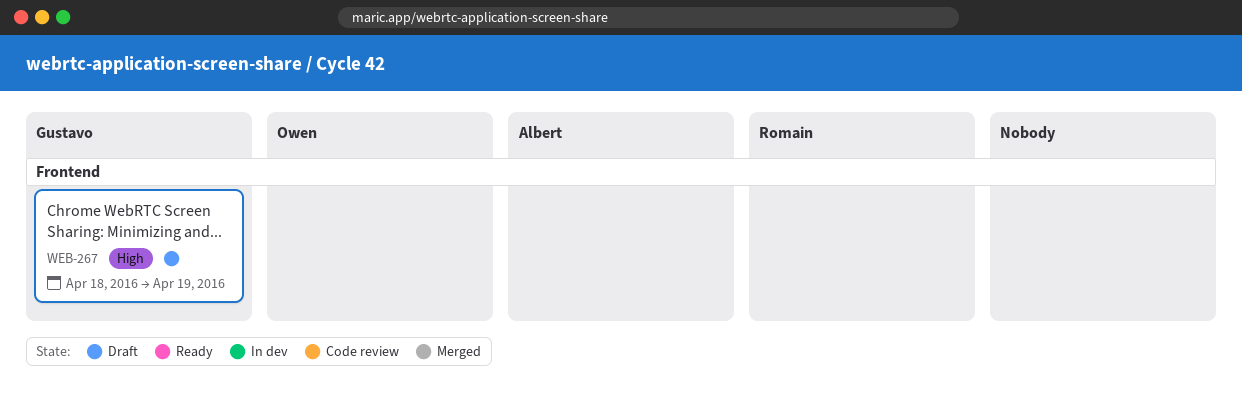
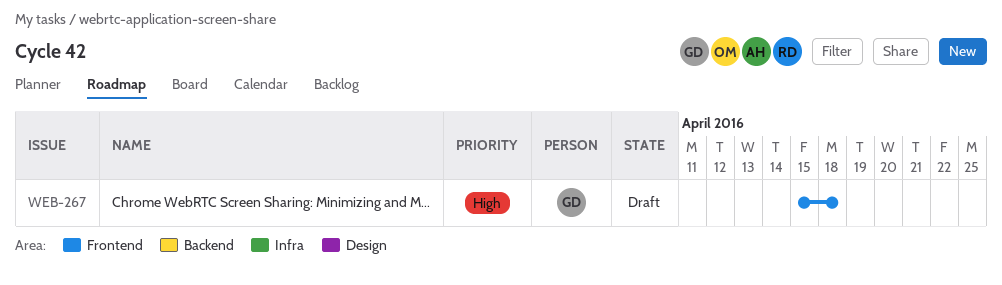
WEB-267, start: Apr 18 -> Apr 15
WEB-267, due: Apr 19 -> Apr 18

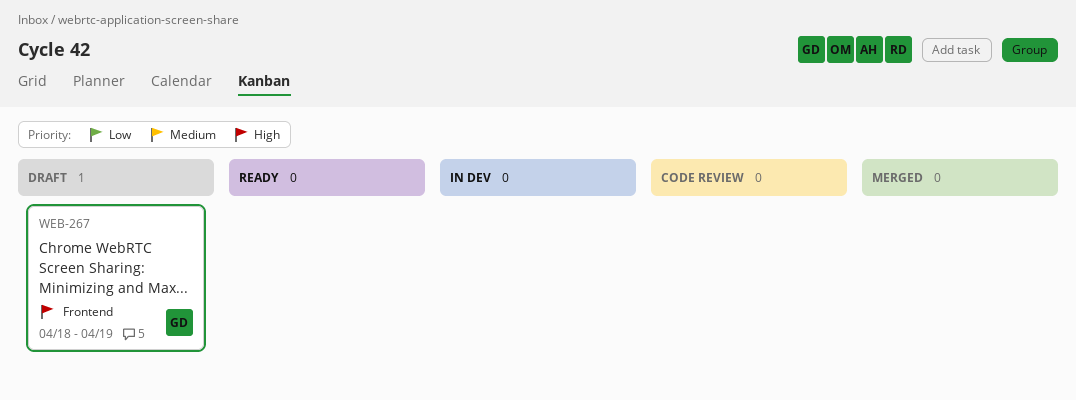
WEB-267, start: Apr 15 -> Apr 18
WEB-267, due: Apr 18 -> Apr 19

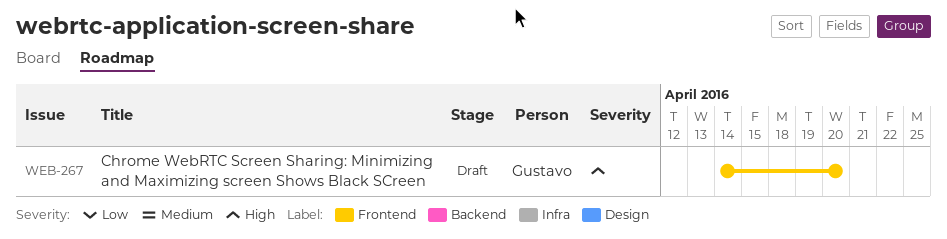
WEB-267, start: Apr 18 -> Apr 14
WEB-267, due: Apr 19 -> Apr 20

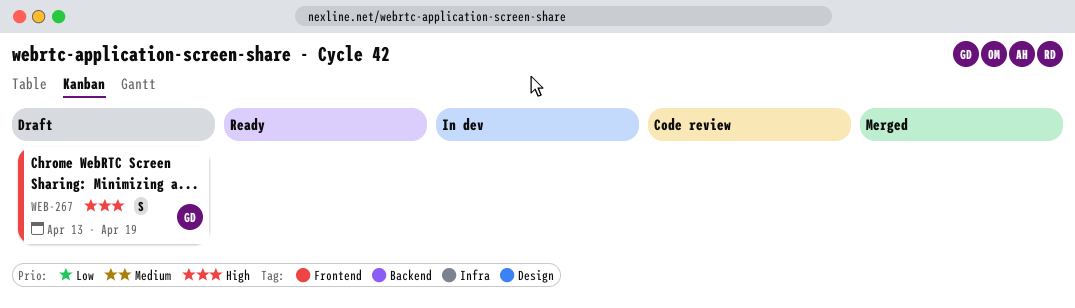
WEB-267, start: Apr 14 -> Apr 13
WEB-267, due: Apr 20 -> Apr 19

